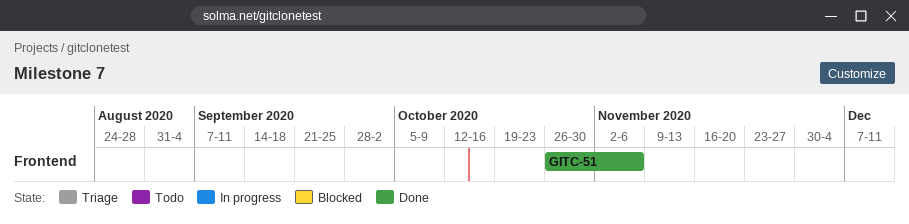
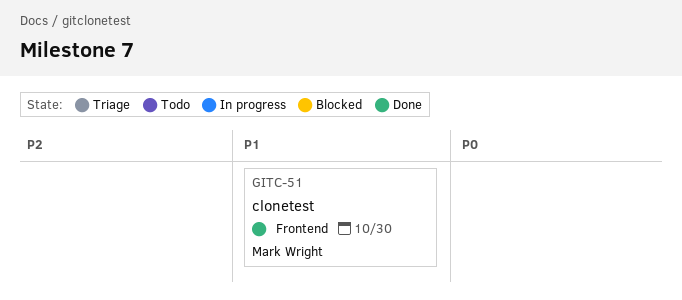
GITC-51, due: Nov 6 -> Oct 30

